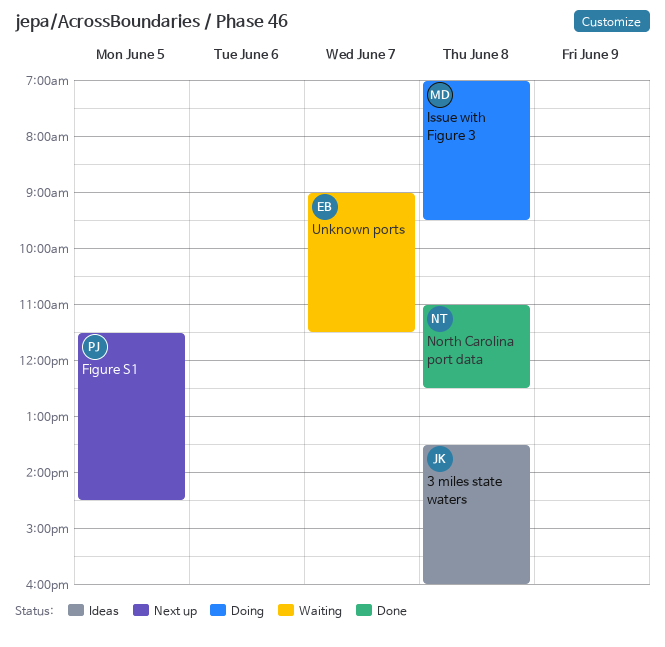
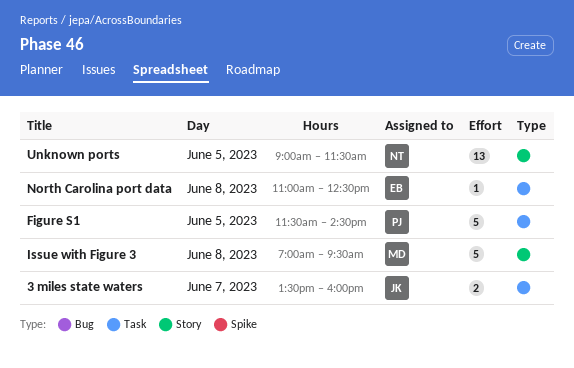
3 miles state waters, day: Jun 8 -> Jun 7
North Carolina port data, owner: NT -> EB
Unknown ports, owner: EB -> NT
Unknown ports, day: Jun 7 -> Jun 5

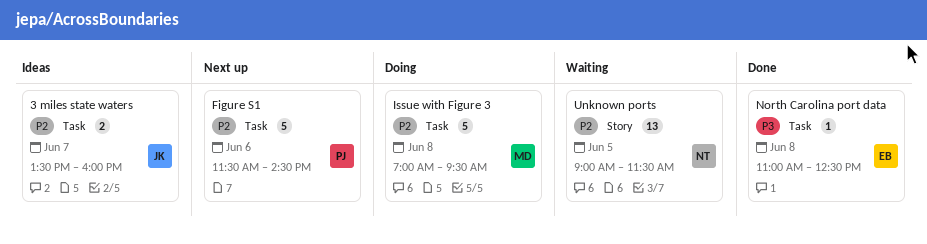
Figure S1, day: Jun 5 -> Jun 6
Issue with Figure 3, label: Story -> Task

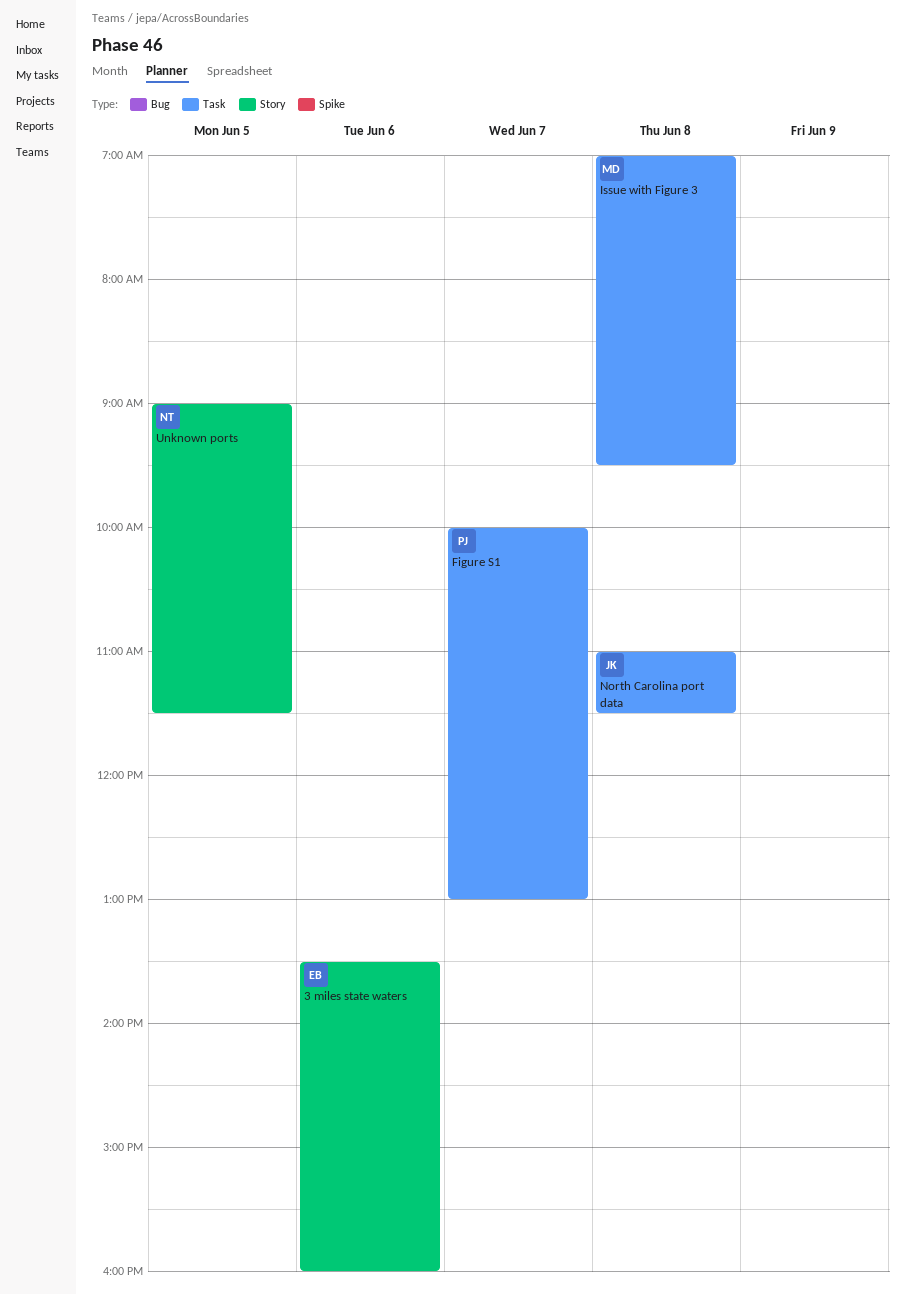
3 miles state waters, owner: JK -> EB
3 miles state waters, label: Task -> Story
3 miles state waters, day: Jun 7 -> Jun 6
Figure S1, day: Jun 6 -> Jun 7
Figure S1, begins: 11:30 -> 10:00
Figure S1, ends: 14:30 -> 13:00
North Carolina port data, owner: EB -> JK
North Carolina port data, ends: 12:30 -> 11:30

